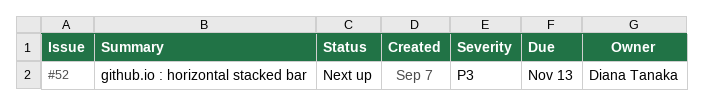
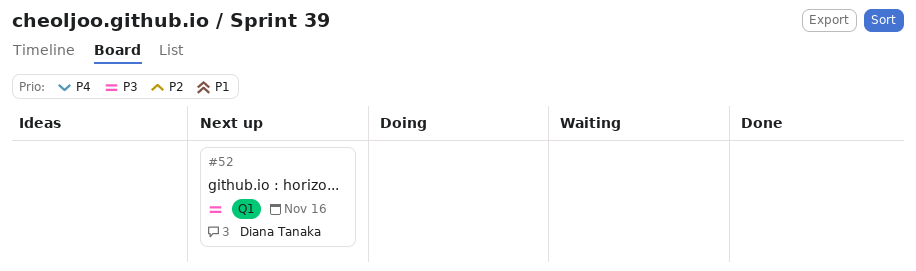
#52, due: Nov 13 -> Nov 16

